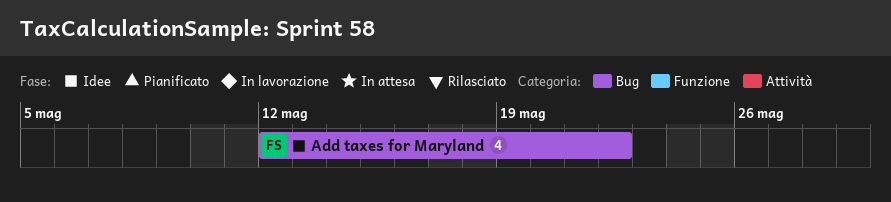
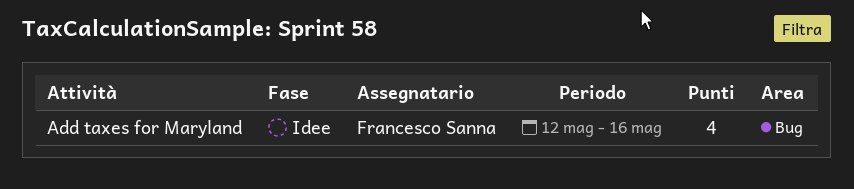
Add taxes for Maryland, due: May 22 -> May 16

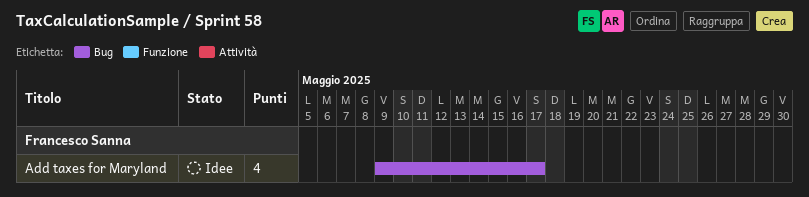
Add taxes for Maryland, start: May 12 -> May 9
Add taxes for Maryland, due: May 16 -> May 17

